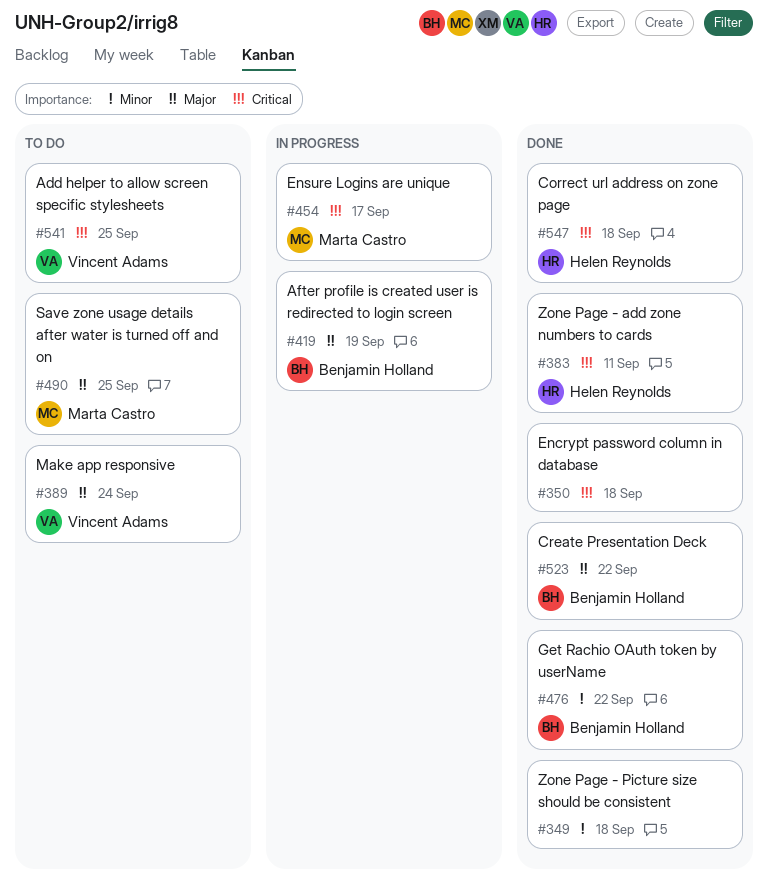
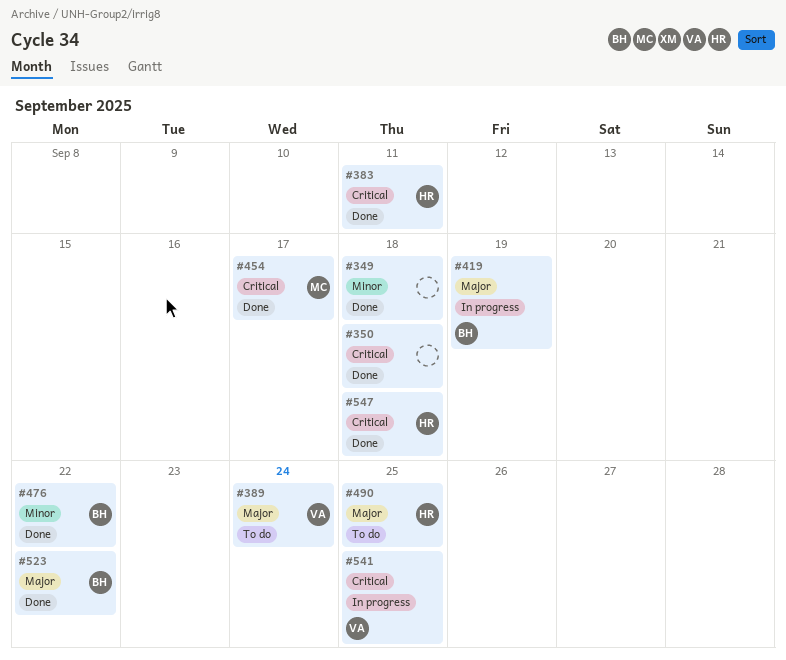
#454, status: In progress -> Done
#490, owner: Marta Castro -> Helen Reynolds
#541, status: To do -> In progress

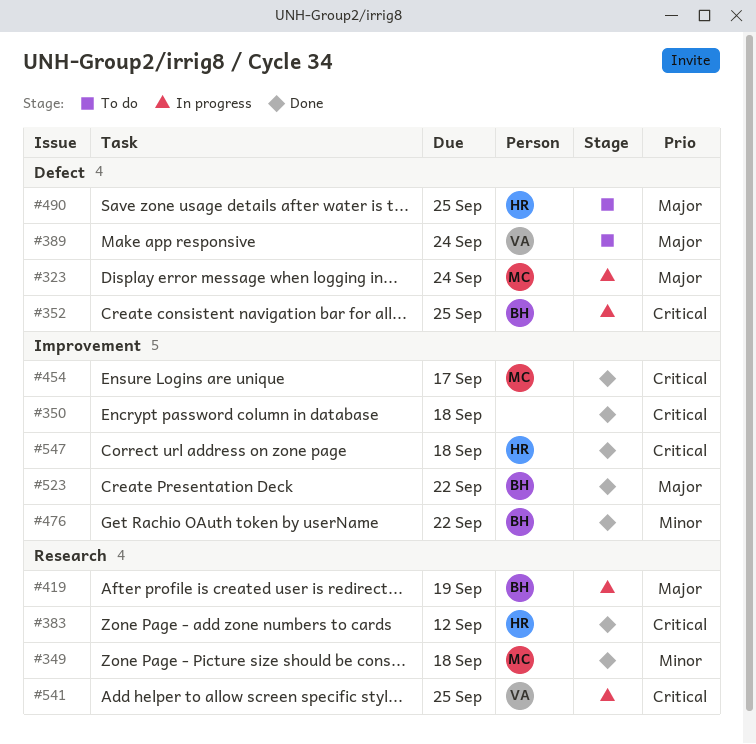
#323: none -> present
#349, owner: none -> MC
#352: none -> present
#383, due: Sep 11 -> Sep 12

